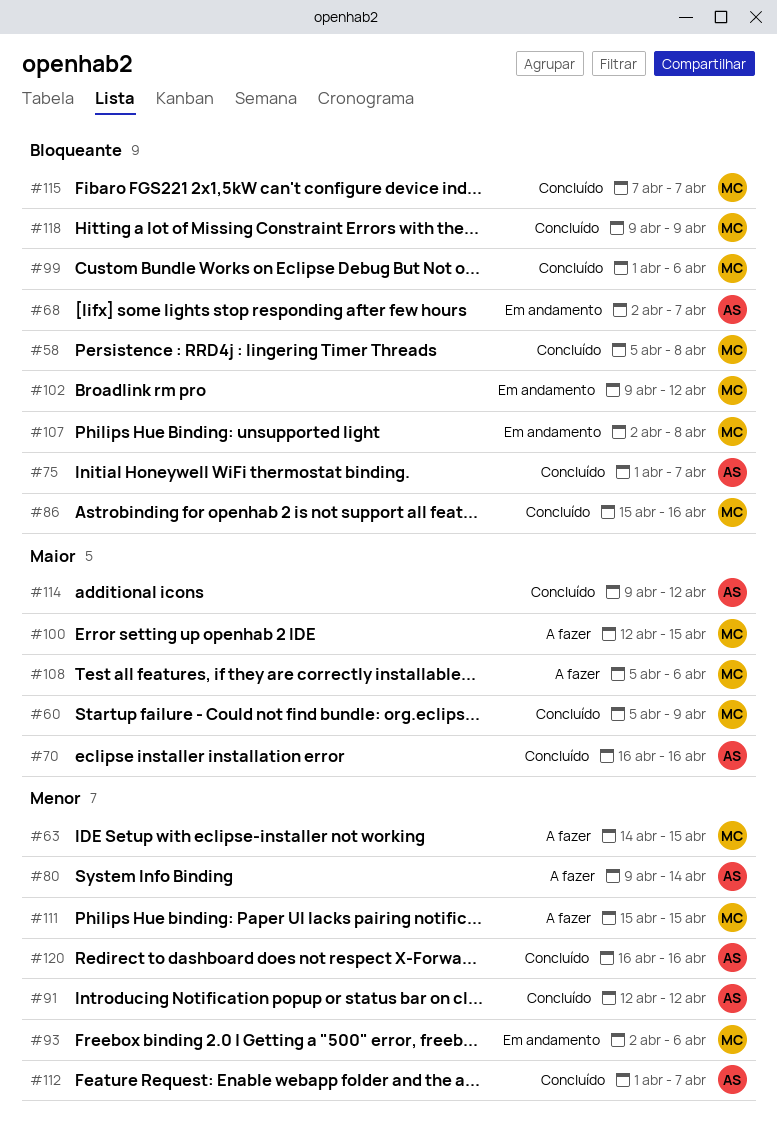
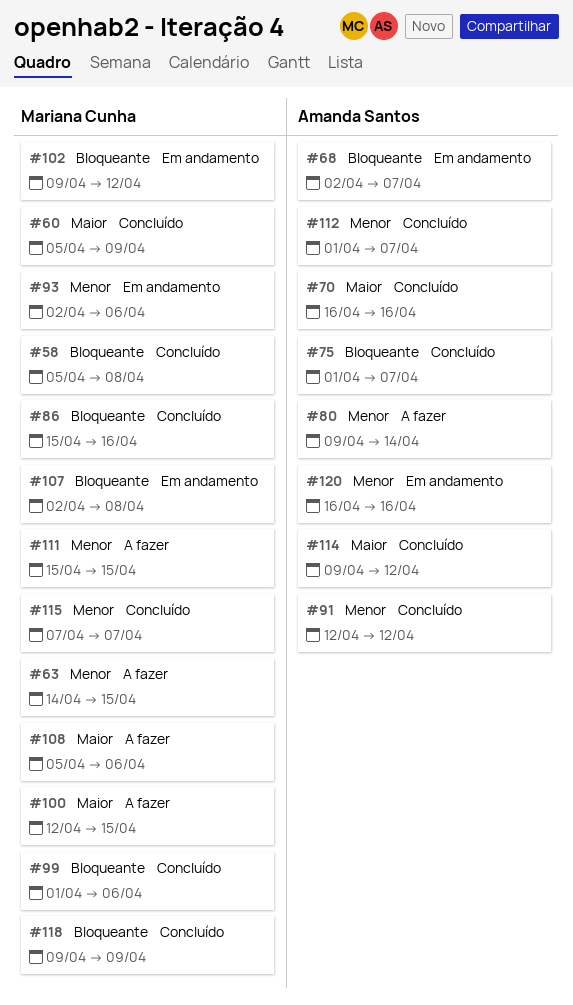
#115, priority: Bloqueante -> Menor
#120, status: Concluído -> Em andamento

